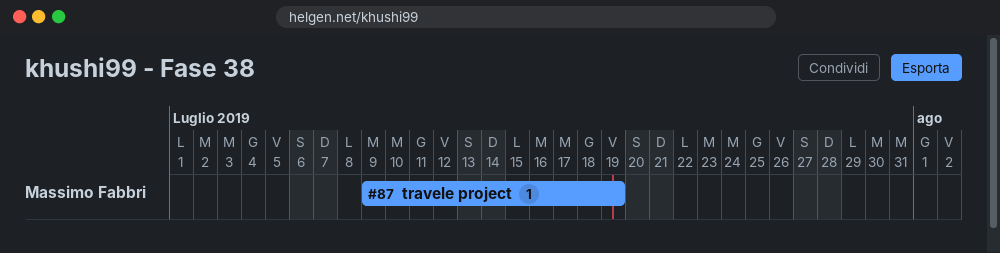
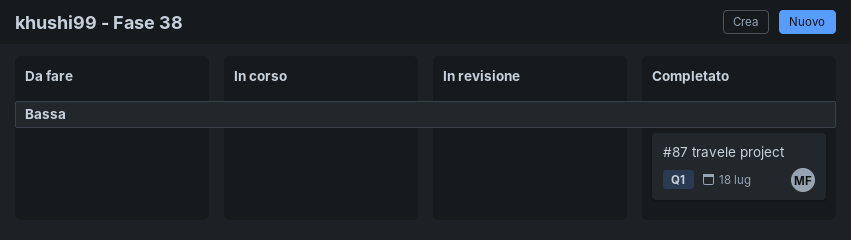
#87, due: Jul 19 -> Jul 18

